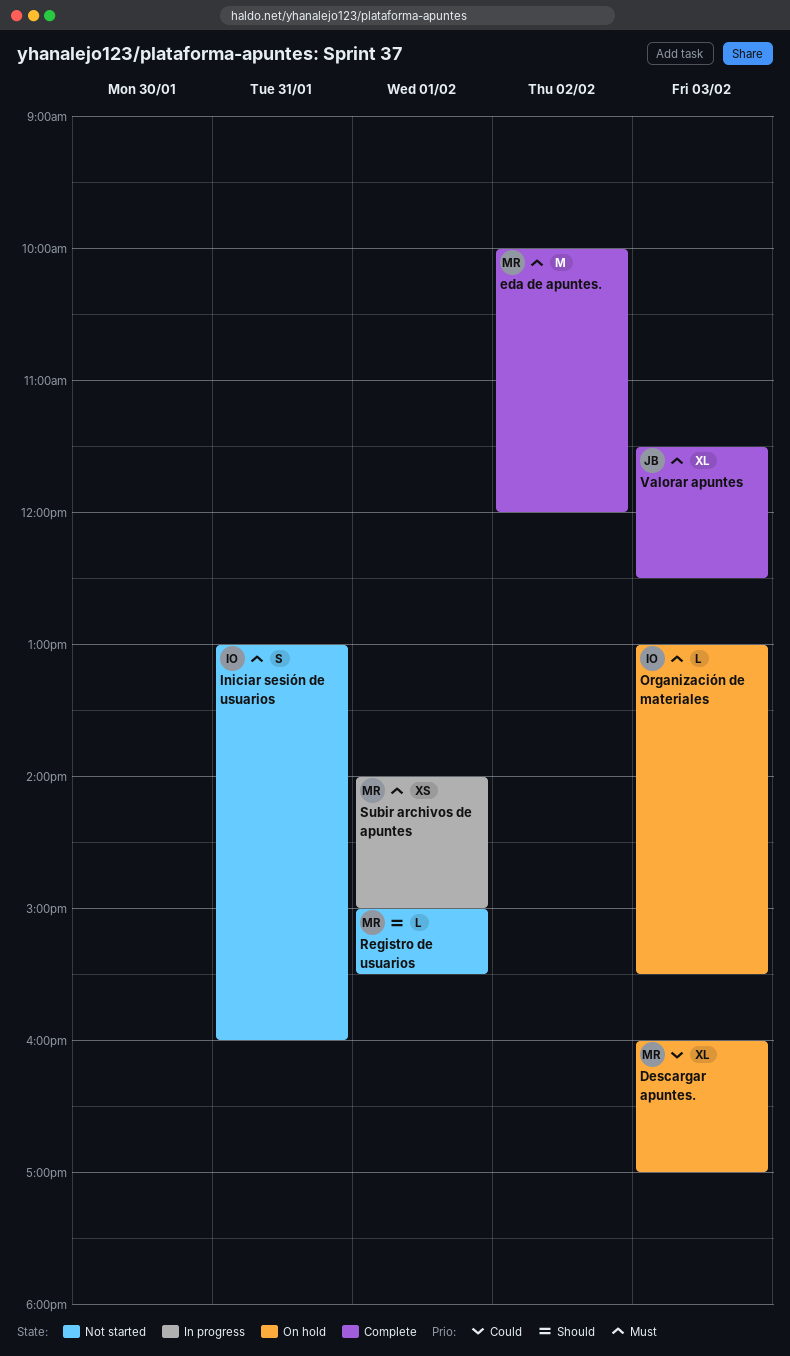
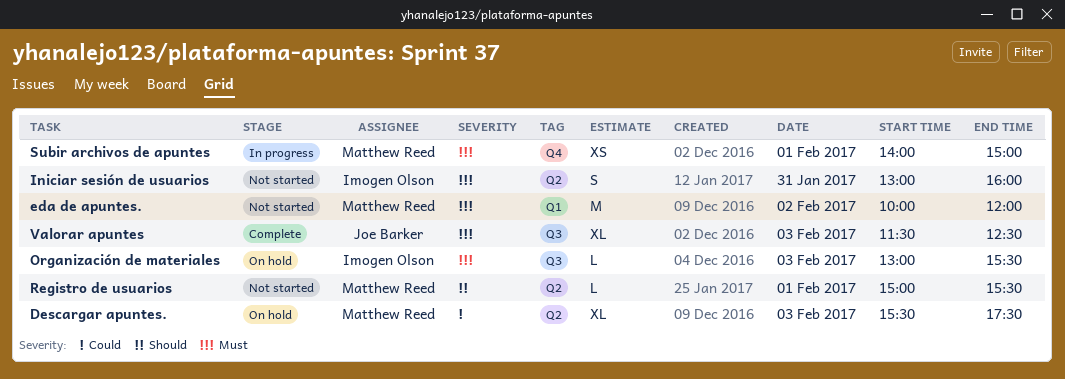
Descargar apuntes., begins: 16:00 -> 15:30
Descargar apuntes., ends: 17:00 -> 17:30
eda de apuntes., status: Complete -> Not started

